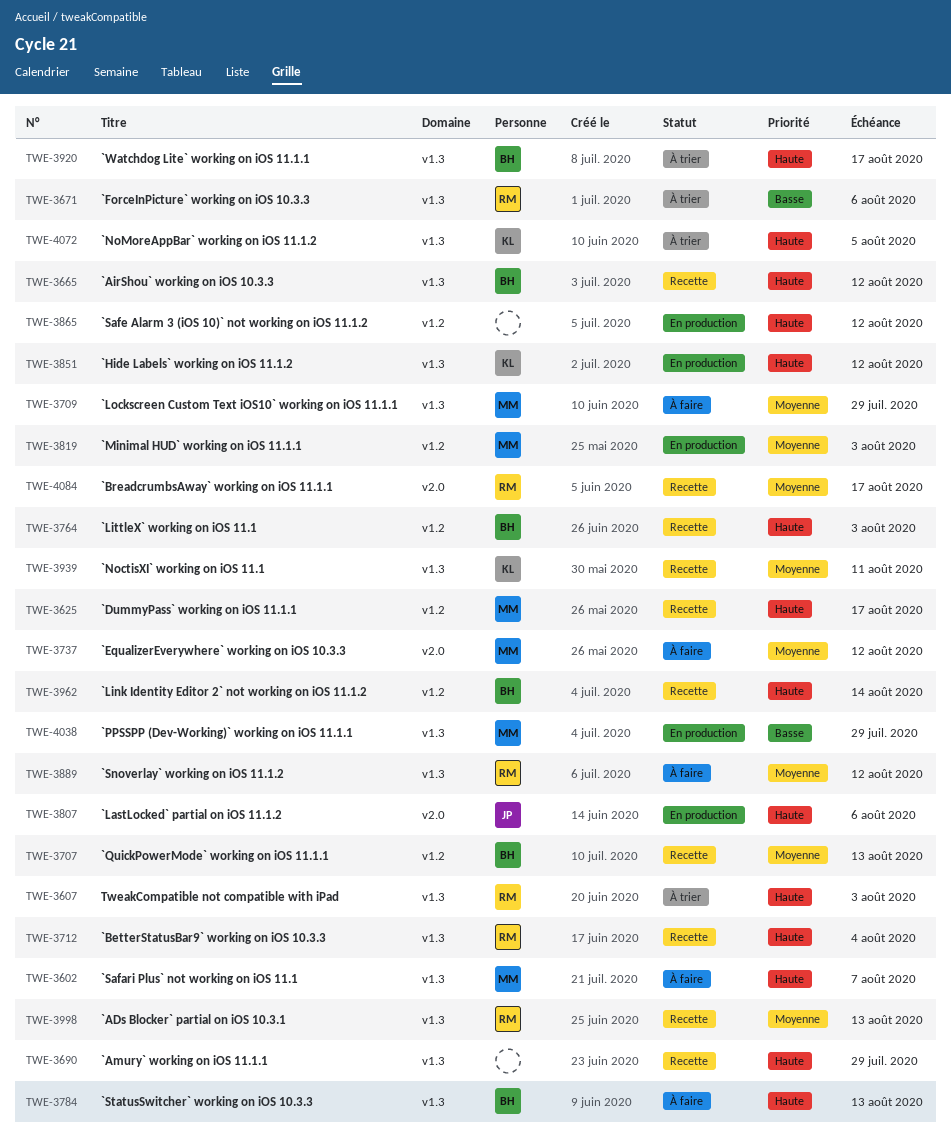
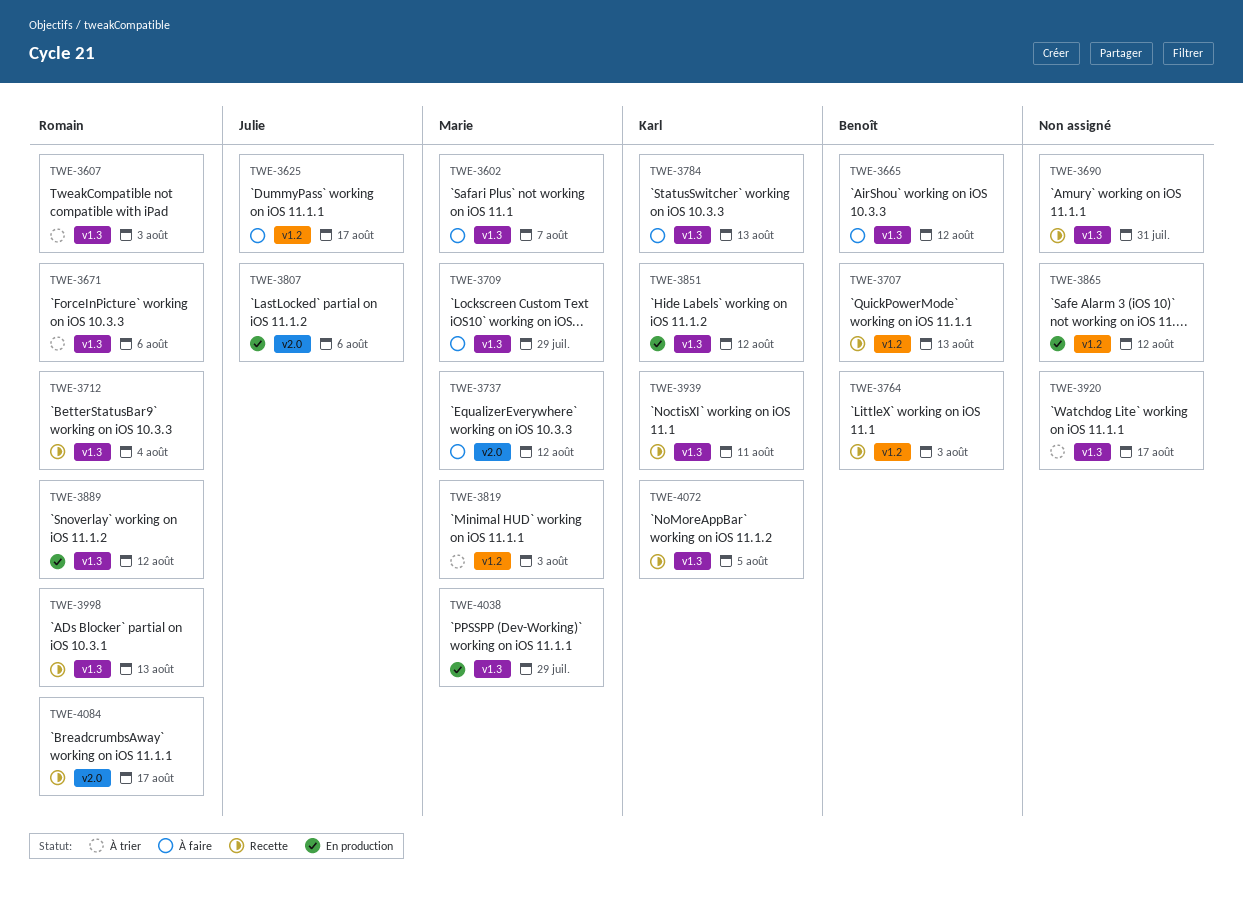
TWE-3625, status: Recette -> À faire
TWE-3625, owner: Marie -> Julie
TWE-3665, status: Recette -> À faire
TWE-3690, due: Jul 29 -> Jul 31
TWE-3784, owner: Benoît -> Karl
TWE-3819, status: En production -> À trier
TWE-3889, status: À faire -> En production
TWE-3920, owner: Benoît -> none
TWE-3962: present -> none
TWE-4072, status: À trier -> Recette

